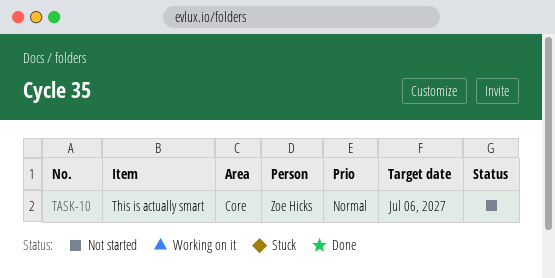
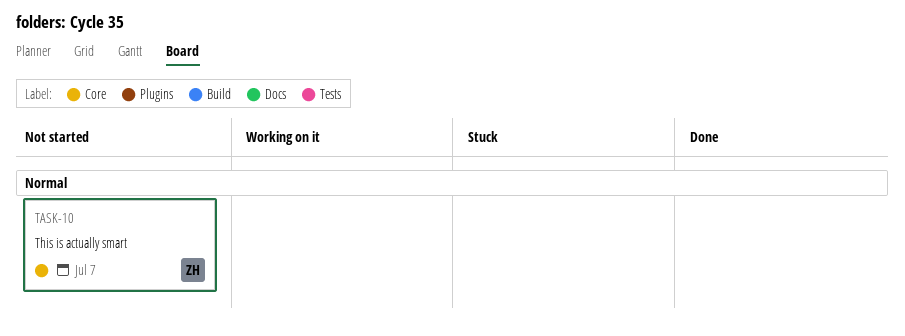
TASK-10, due: Jul 6 -> Jul 7

